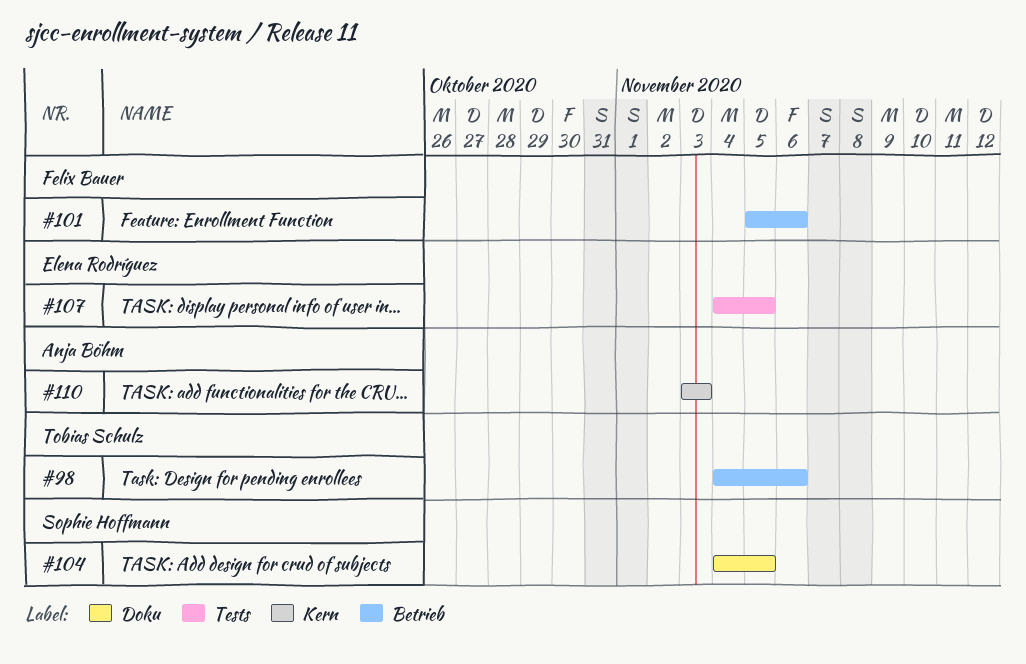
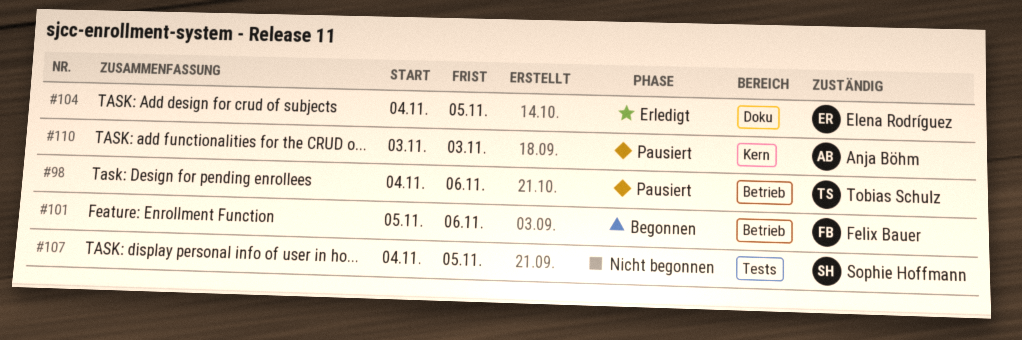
#104, owner: Sophie Hoffmann -> Elena Rodríguez
#107, owner: Elena Rodríguez -> Sophie Hoffmann

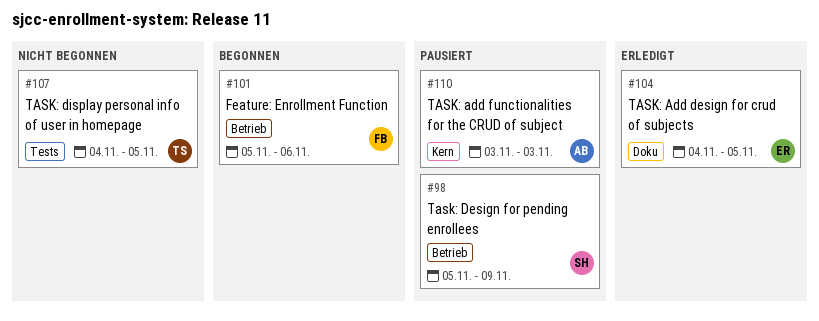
#98, owner: Tobias Schulz -> Sophie Hoffmann
#98, start: Nov 4 -> Nov 5
#98, due: Nov 6 -> Nov 9
#107, owner: Sophie Hoffmann -> Tobias Schulz

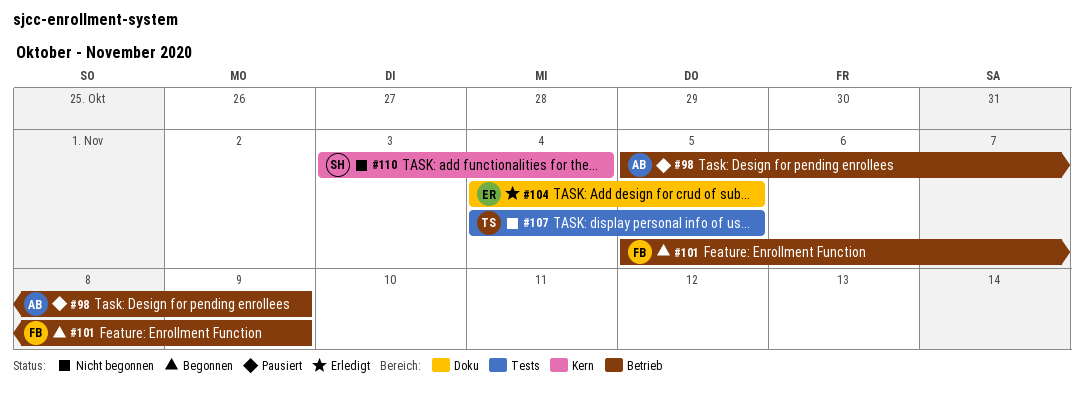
#98, owner: SH -> AB
#101, due: Nov 6 -> Nov 9
#110, status: Pausiert -> Nicht begonnen
#110, owner: AB -> SH
#110, due: Nov 3 -> Nov 4

